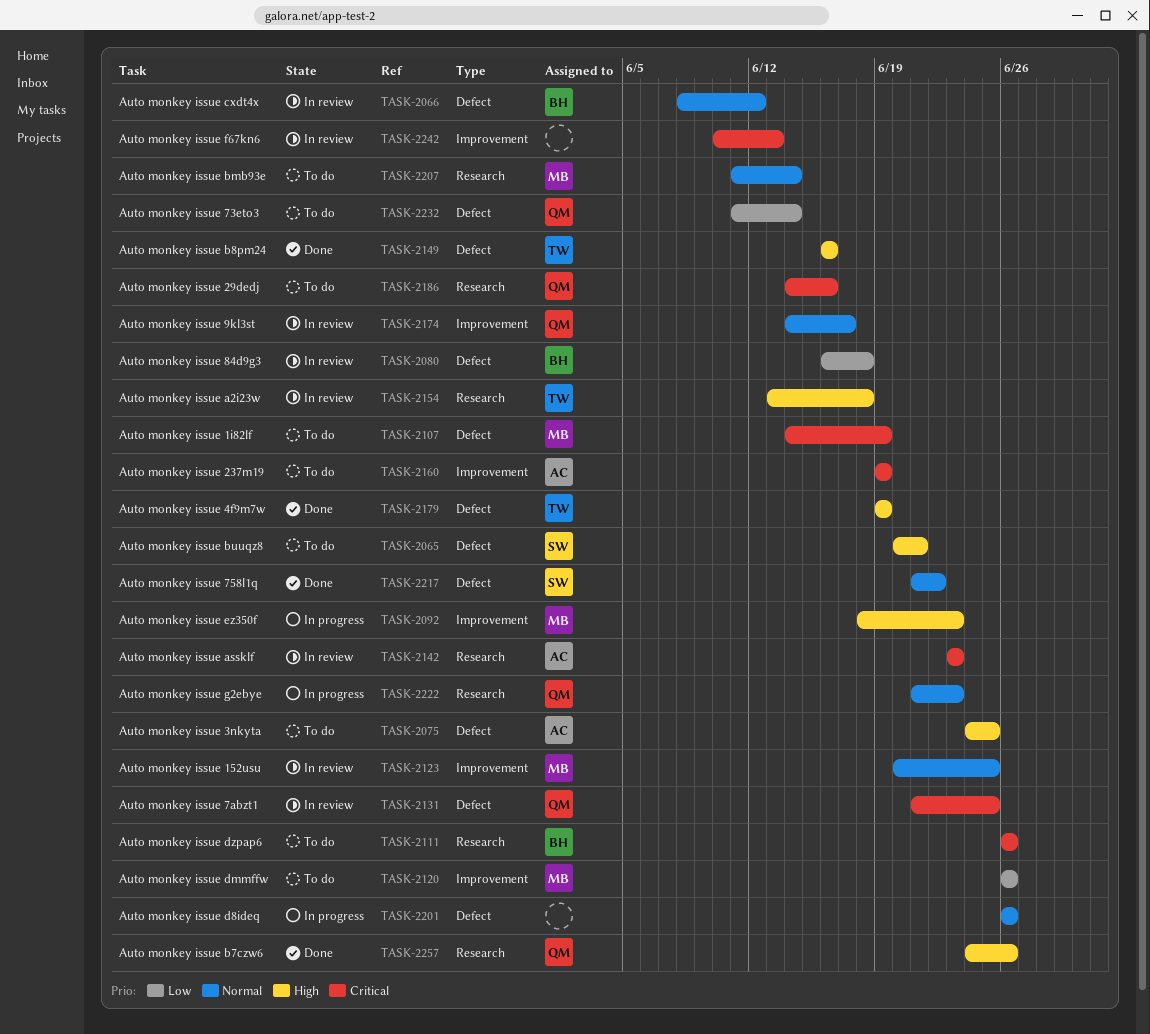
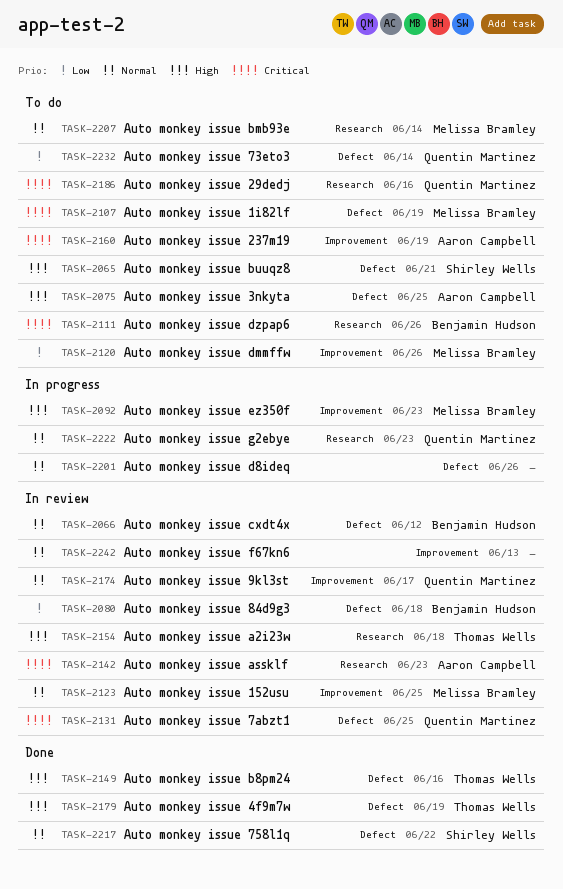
TASK-2242, priority: Critical -> Normal
TASK-2257: present -> none

